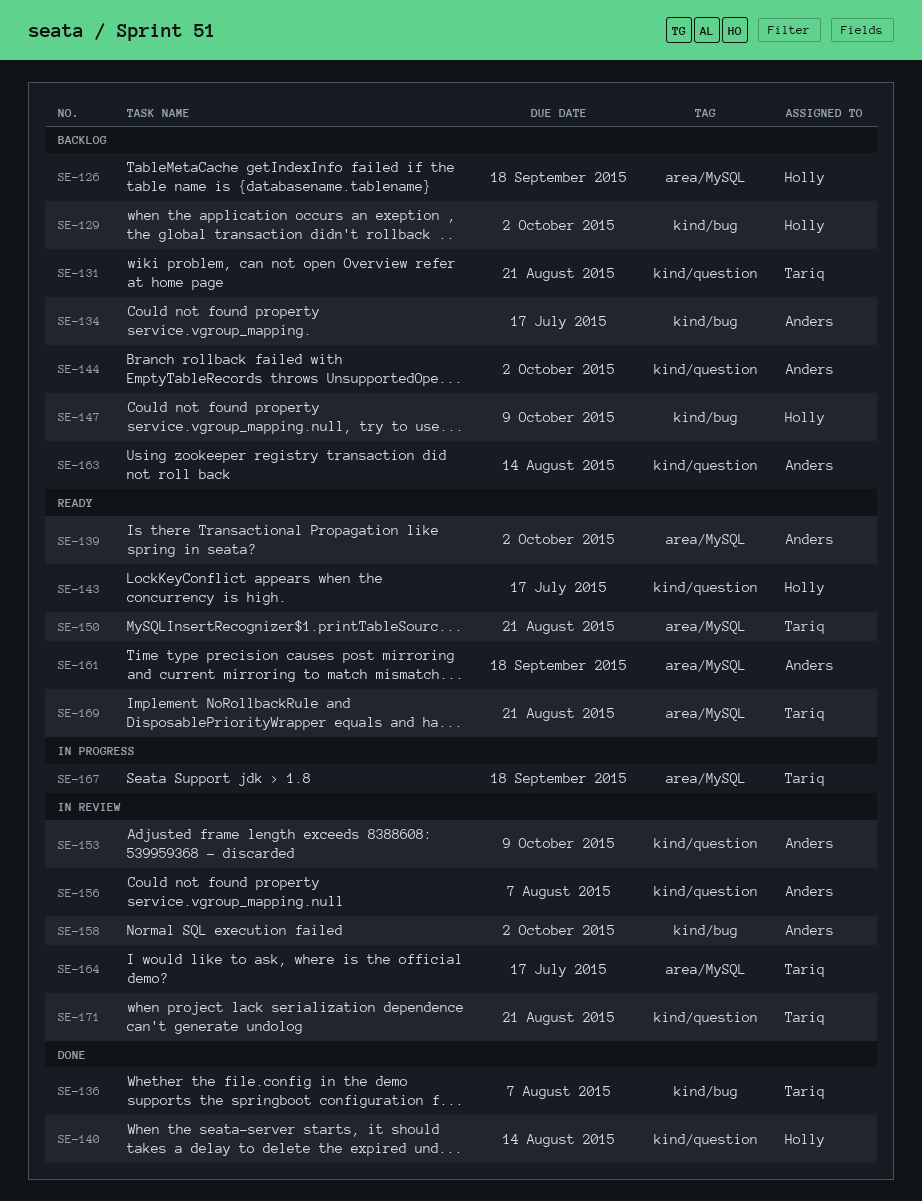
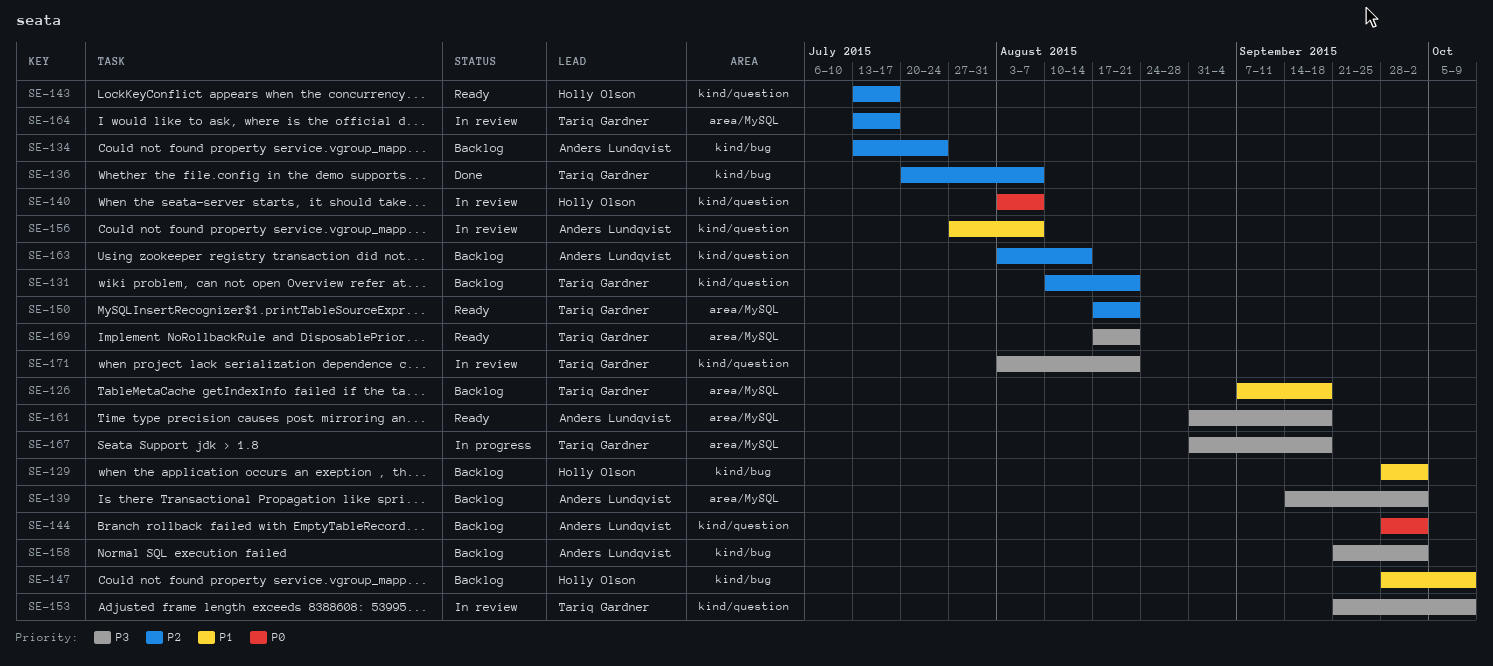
SE-126, owner: Holly Olson -> Tariq Gardner
SE-134, due: Jul 17 -> Jul 24
SE-139, status: Ready -> Backlog
SE-140, status: Done -> In review
SE-140, due: Aug 14 -> Aug 7
SE-153, owner: Anders Lundqvist -> Tariq Gardner
SE-158, status: In review -> Backlog

